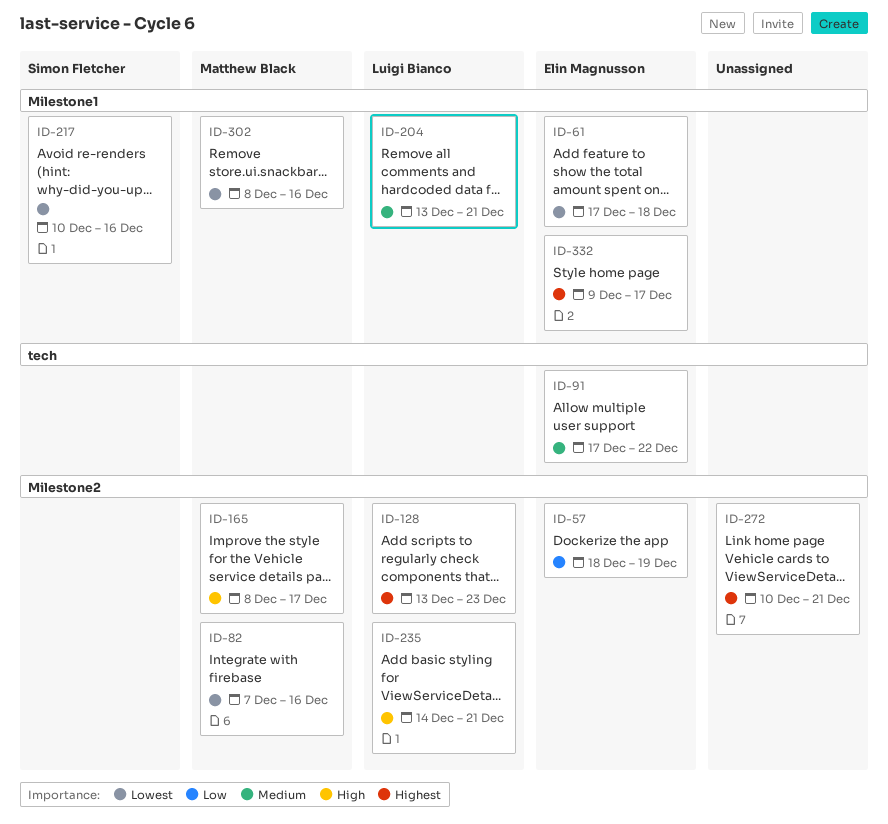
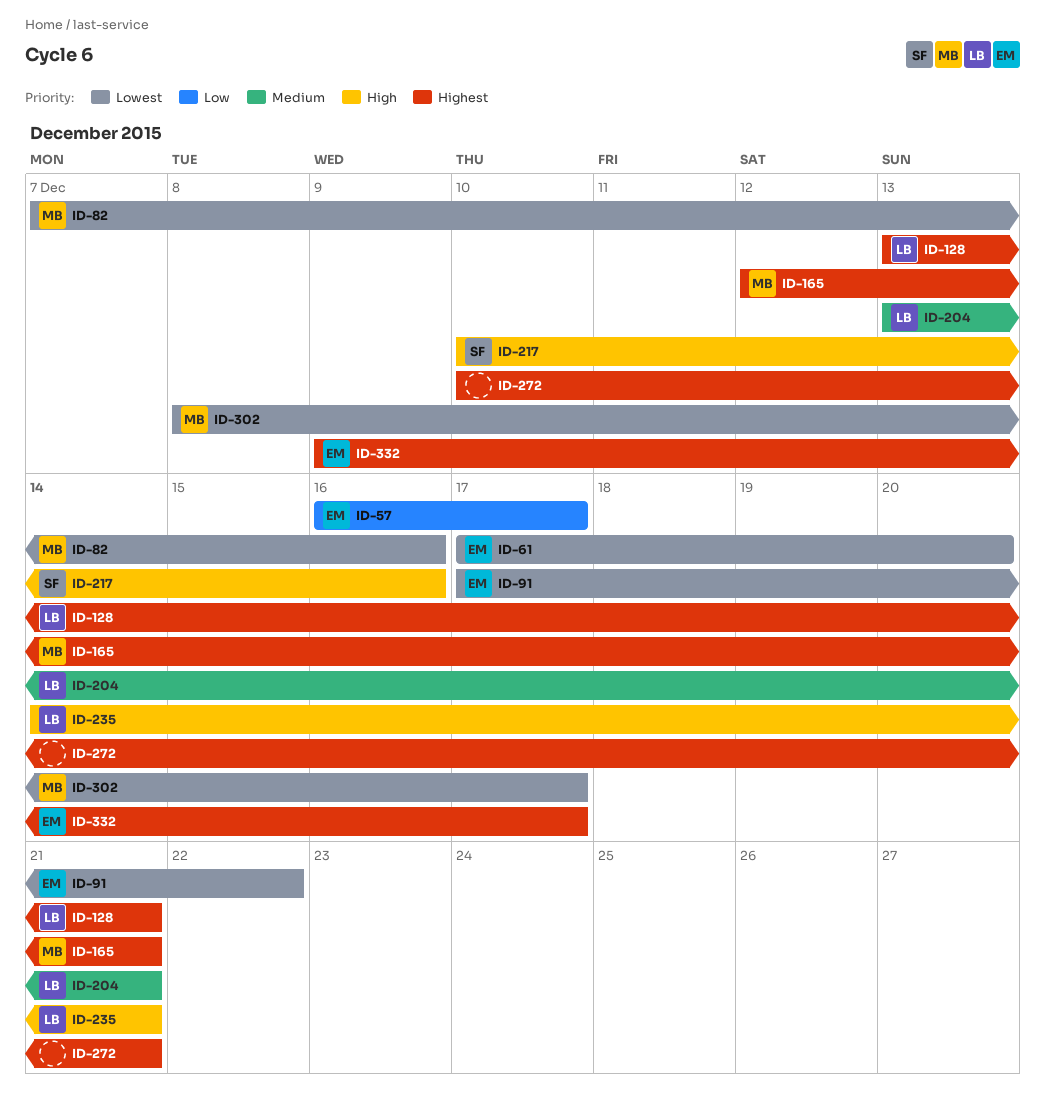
ID-57, start: Dec 18 -> Dec 16
ID-57, due: Dec 19 -> Dec 17
ID-61, due: Dec 18 -> Dec 20
ID-91, priority: Medium -> Lowest
ID-128, due: Dec 23 -> Dec 21
ID-165, priority: High -> Highest
ID-165, start: Dec 8 -> Dec 12
ID-165, due: Dec 17 -> Dec 21
ID-217, priority: Lowest -> High
ID-302, due: Dec 16 -> Dec 17

